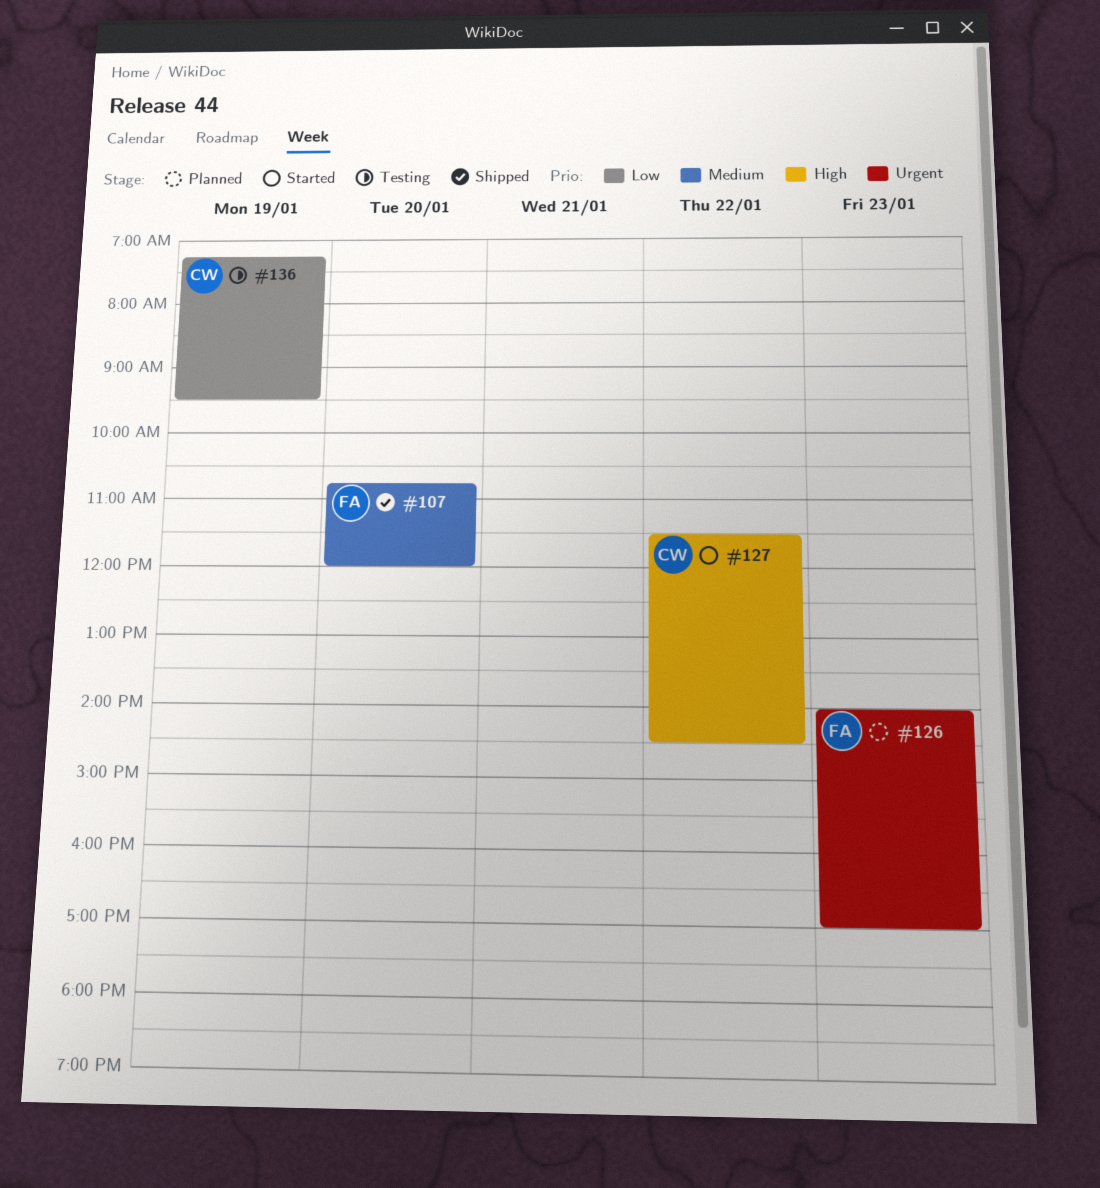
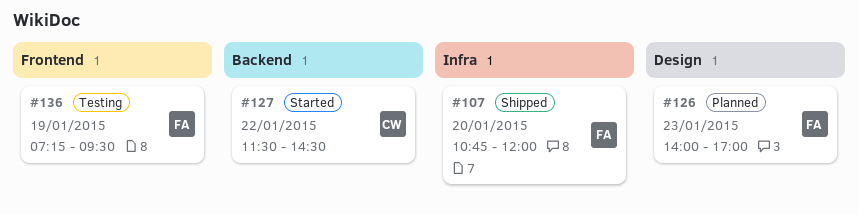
#136, owner: CW -> FA

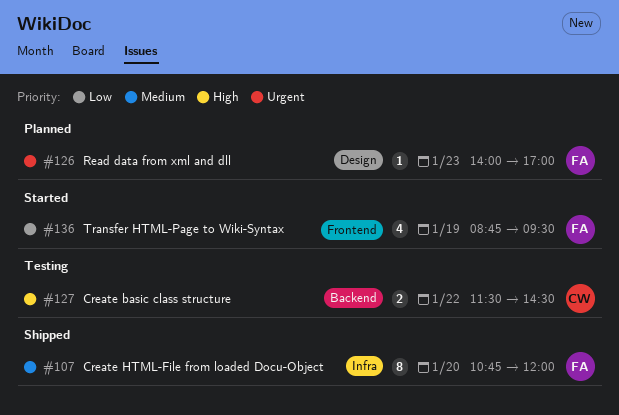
#127, status: Started -> Testing
#136, status: Testing -> Started
#136, begins: 07:15 -> 08:45

